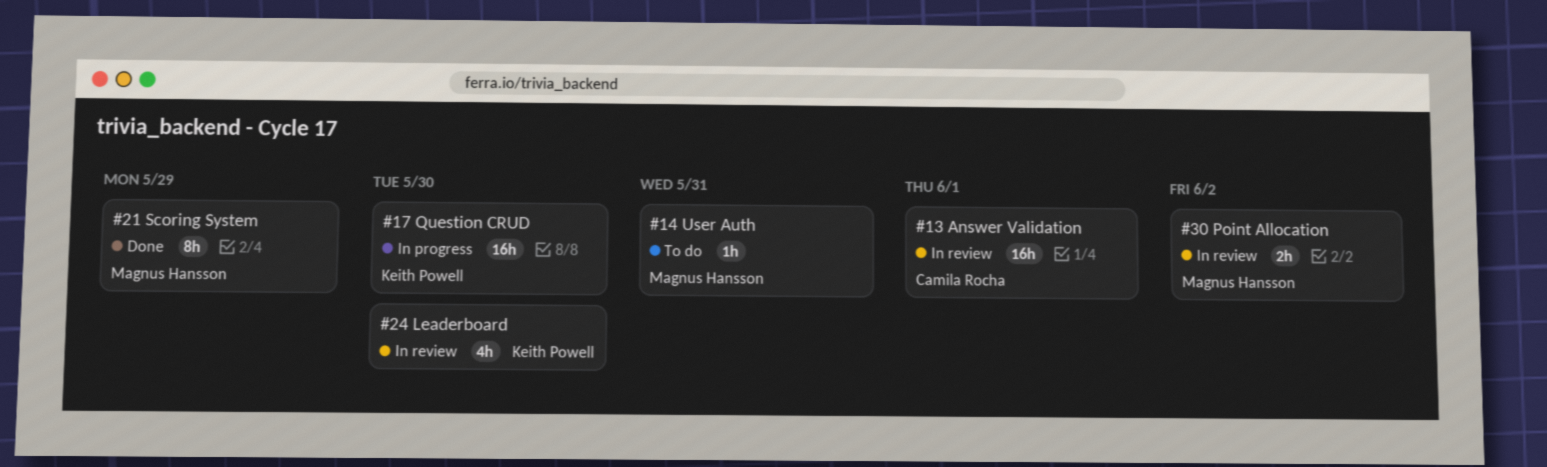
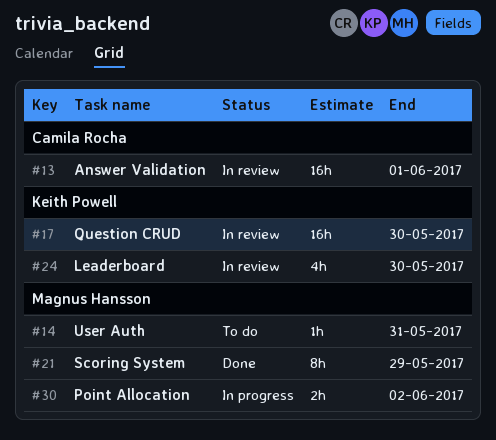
#17, status: In progress -> In review
#30, status: In review -> In progress

